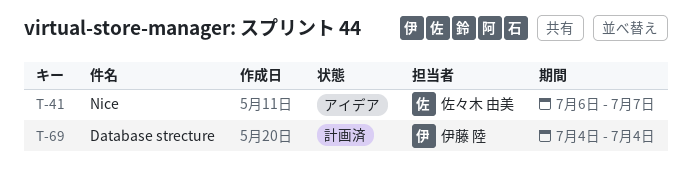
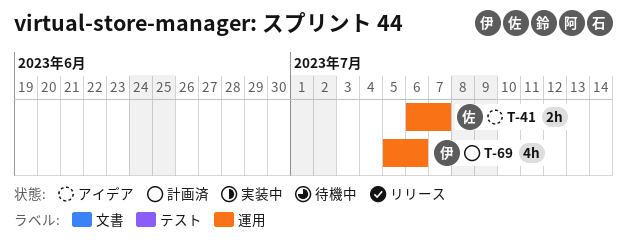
T-69, start: Jul 4 -> Jul 5
T-69, due: Jul 4 -> Jul 6

